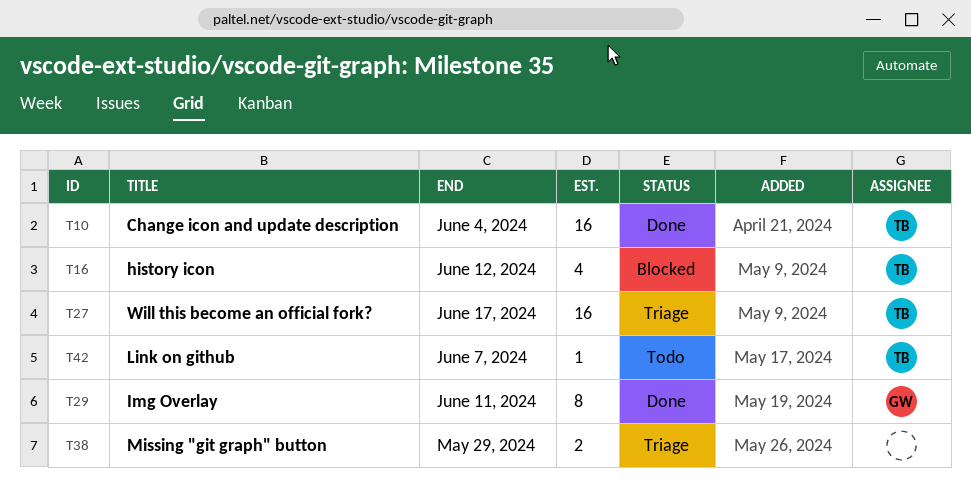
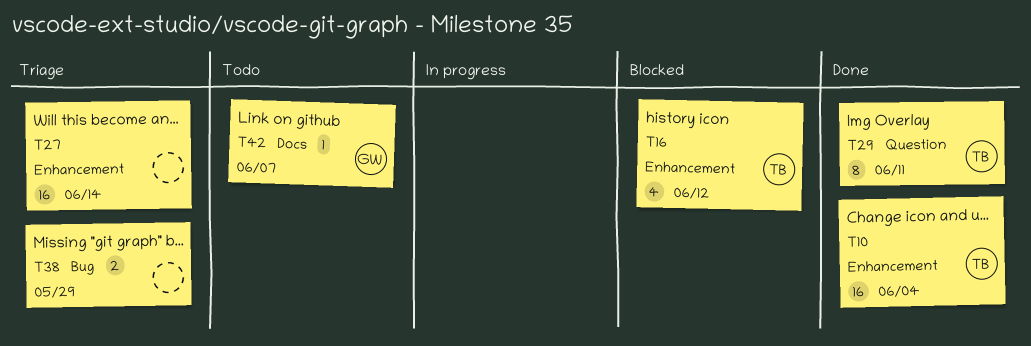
T27, owner: TB -> none
T27, due: Jun 17 -> Jun 14
T29, owner: GW -> TB
T42, owner: TB -> GW

